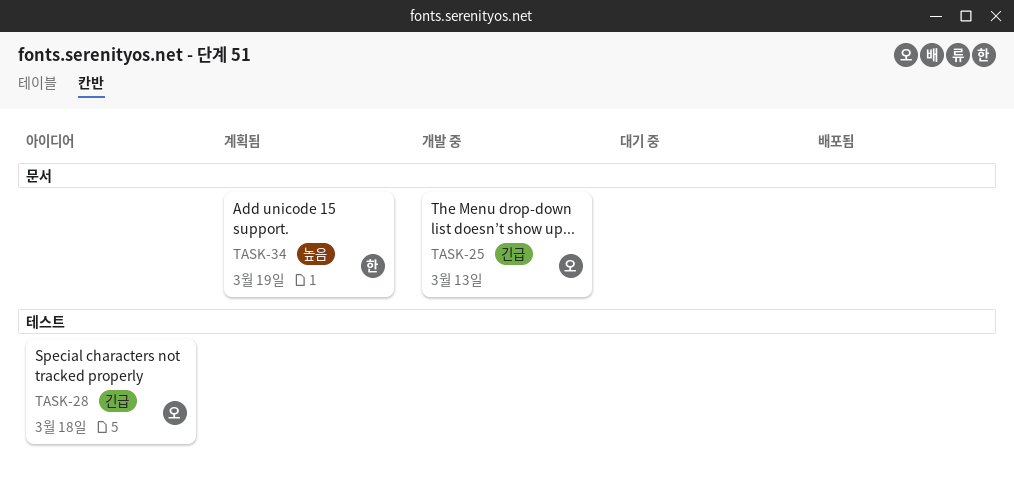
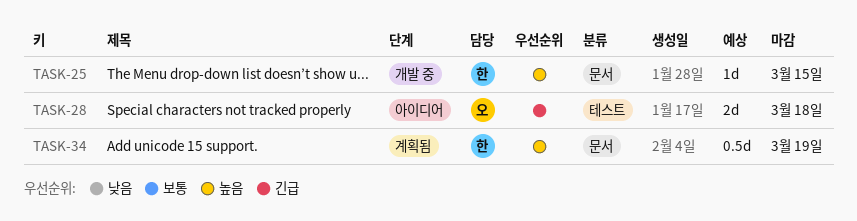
TASK-25, owner: 오 -> 한
TASK-25, priority: 긴급 -> 높음
TASK-25, due: Mar 13 -> Mar 15

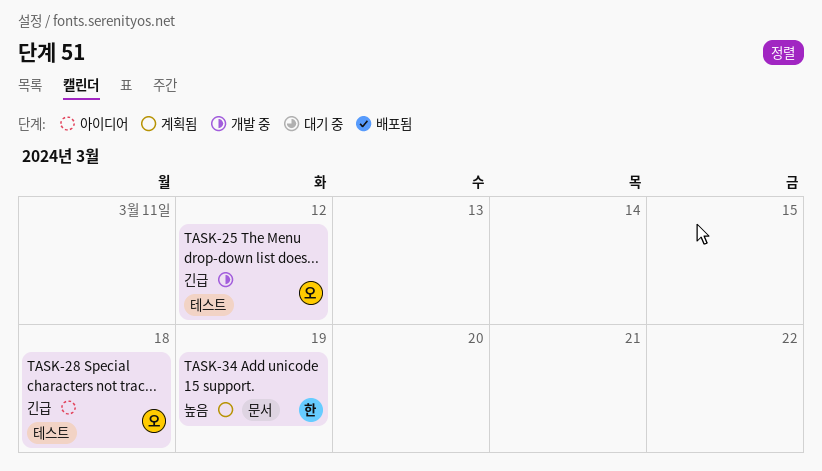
TASK-25, owner: 한 -> 오
TASK-25, priority: 높음 -> 긴급
TASK-25, label: 문서 -> 테스트
TASK-25, due: Mar 15 -> Mar 12

